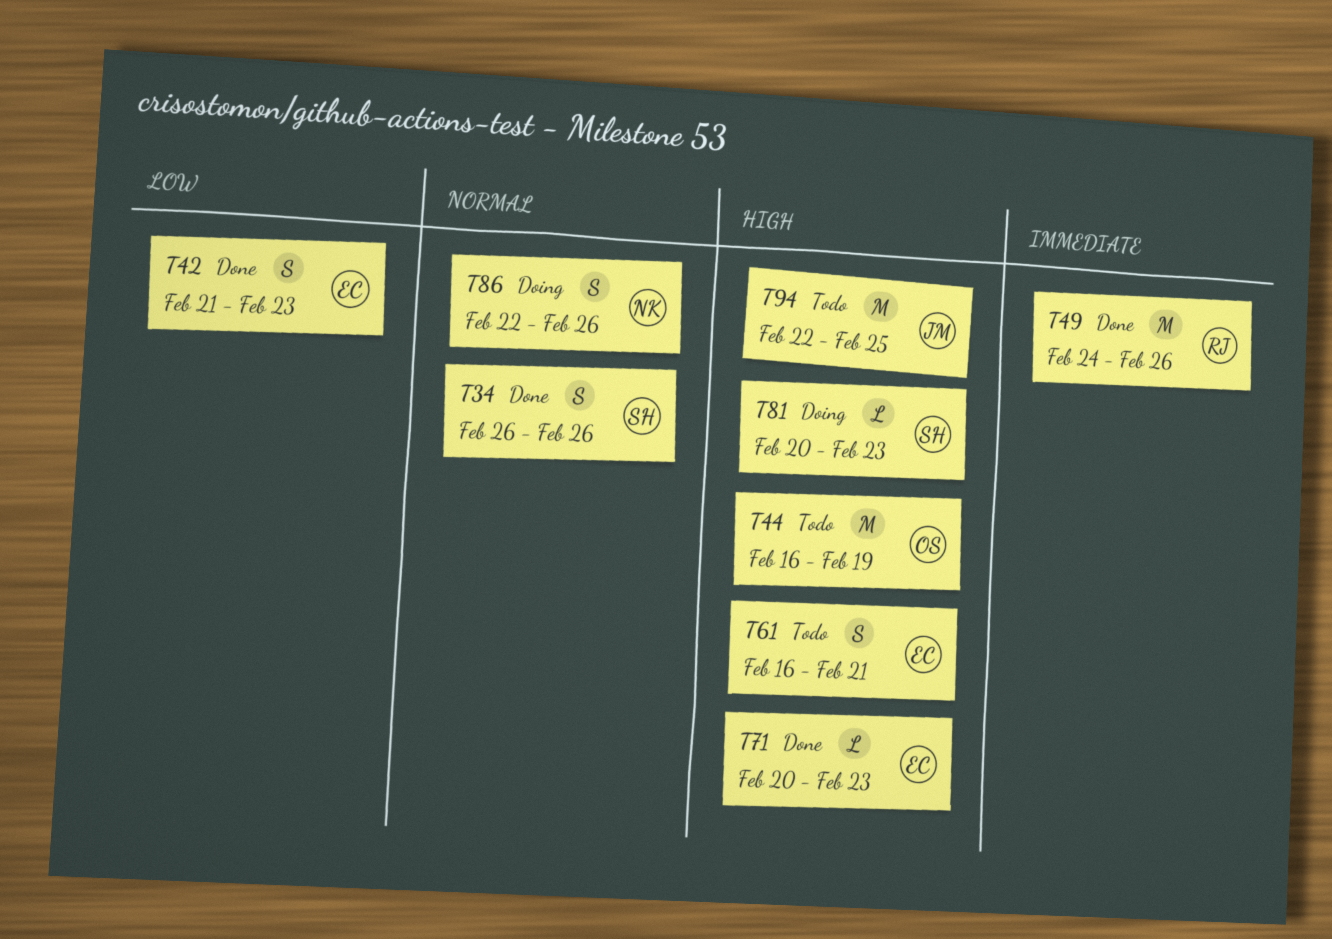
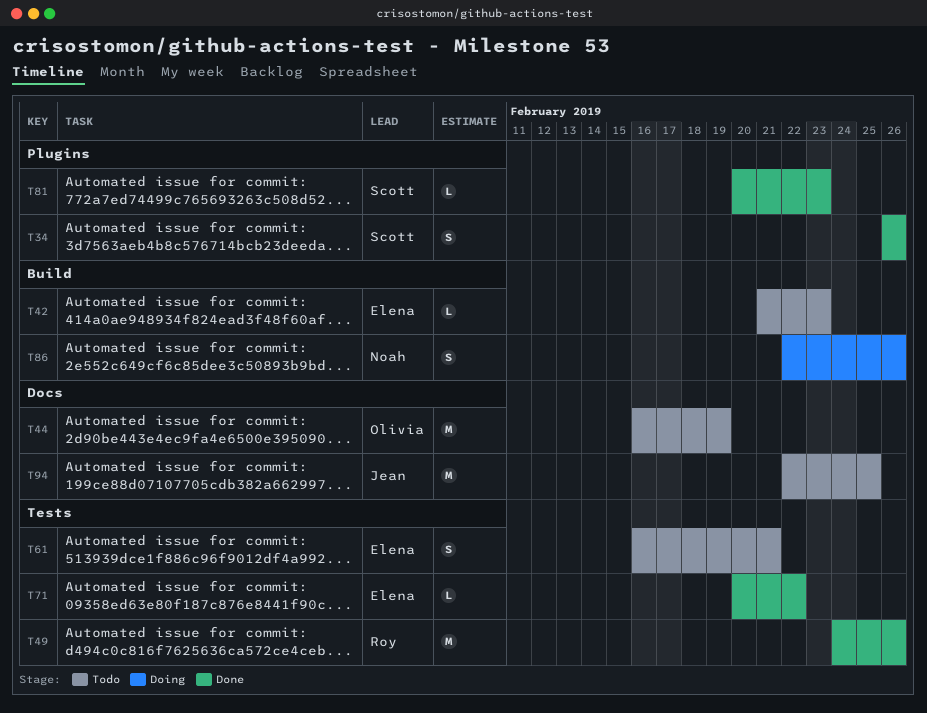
T42, status: Done -> Todo
T42, estimate: S -> L
T71, due: Feb 23 -> Feb 22
T81, status: Doing -> Done

